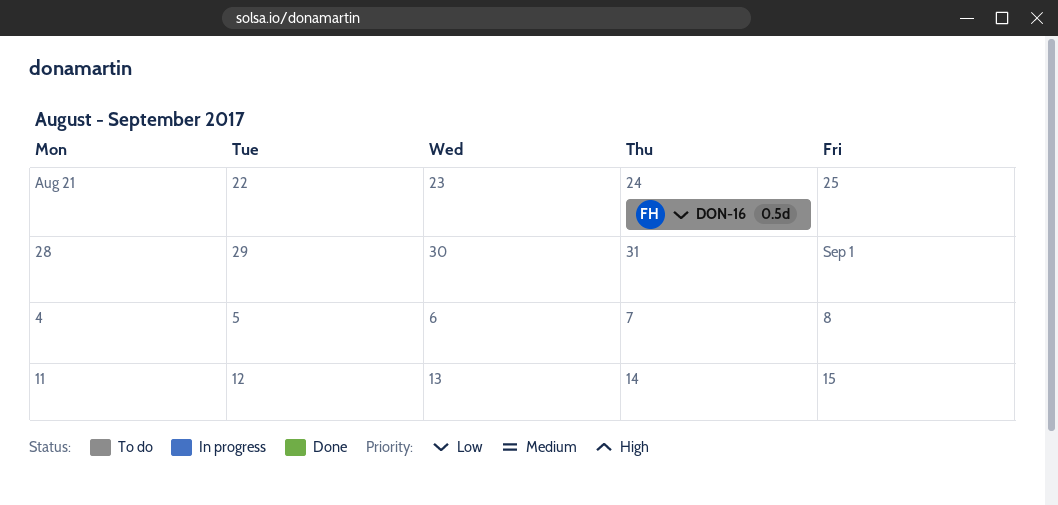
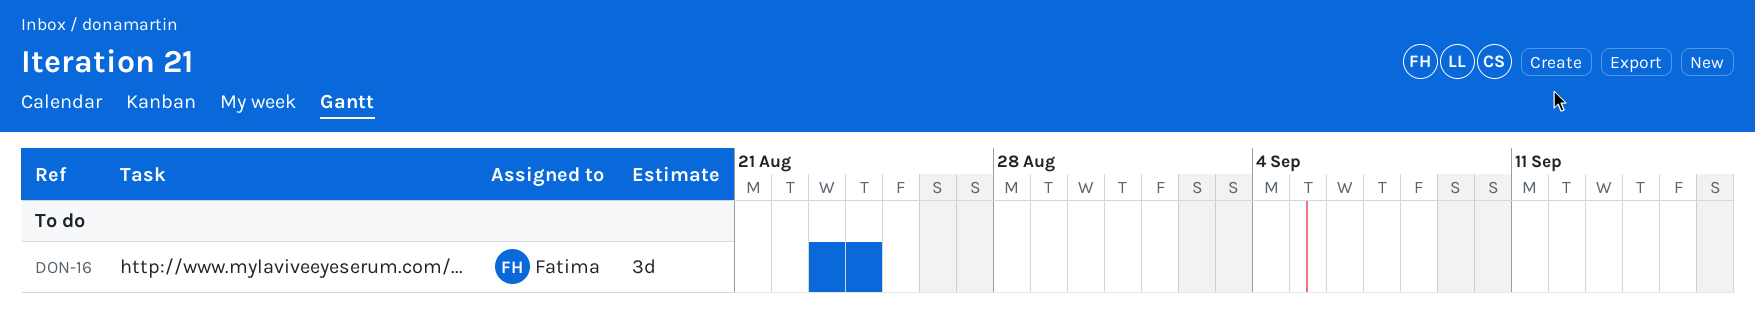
DON-16, estimate: 0.5d -> 3d
DON-16, start: Aug 24 -> Aug 23

